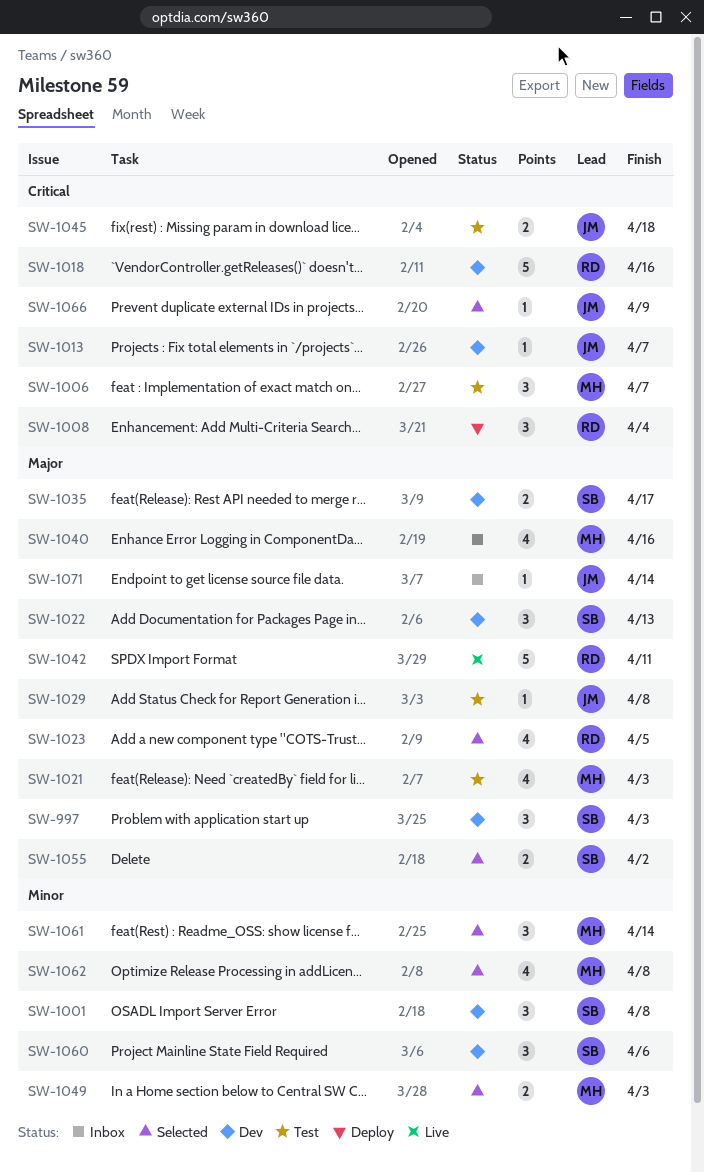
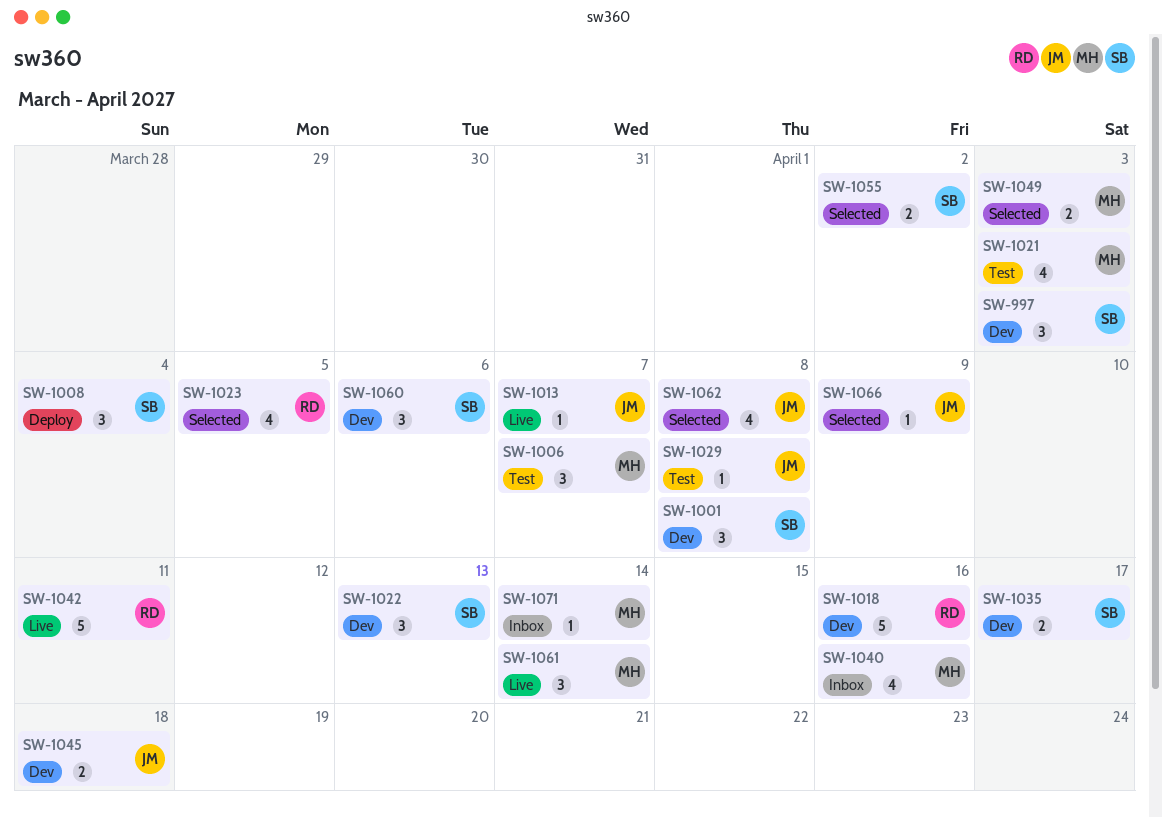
SW-1008, owner: RD -> SB
SW-1013, status: Dev -> Live
SW-1045, status: Test -> Dev
SW-1061, status: Selected -> Live
SW-1062, owner: MH -> JM
SW-1071, owner: JM -> MH

